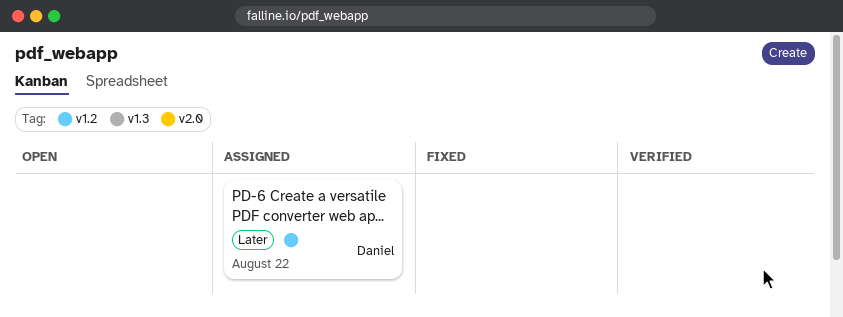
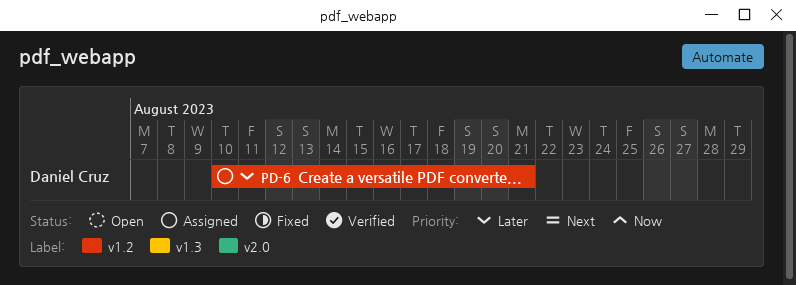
PD-6, due: Aug 22 -> Aug 21

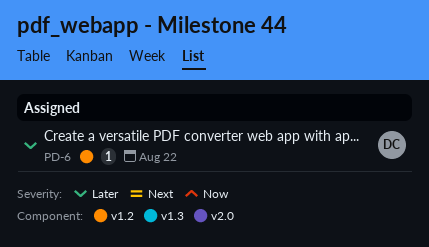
PD-6, due: Aug 21 -> Aug 22

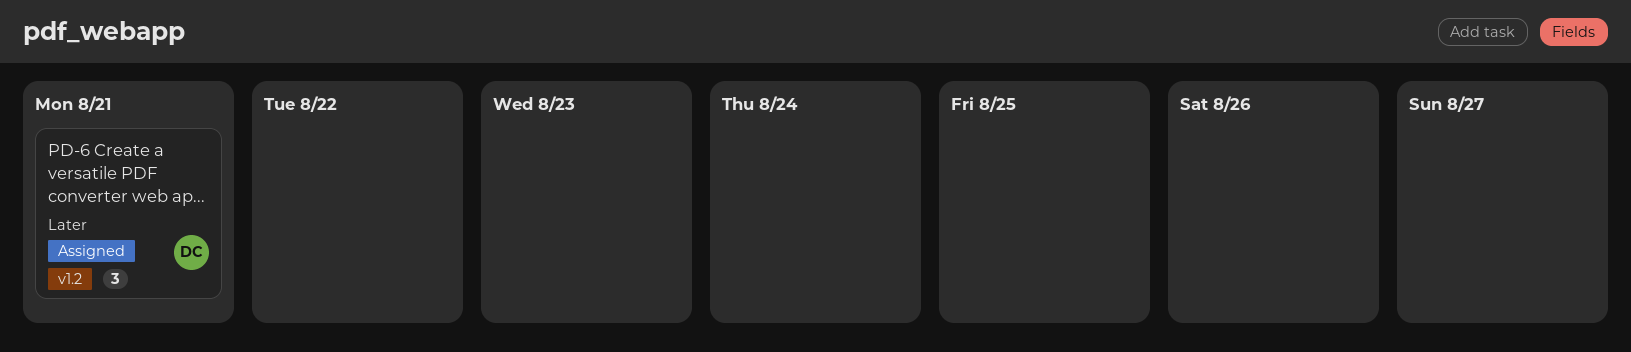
PD-6, estimate: 1 -> 3
PD-6, due: Aug 22 -> Aug 21

